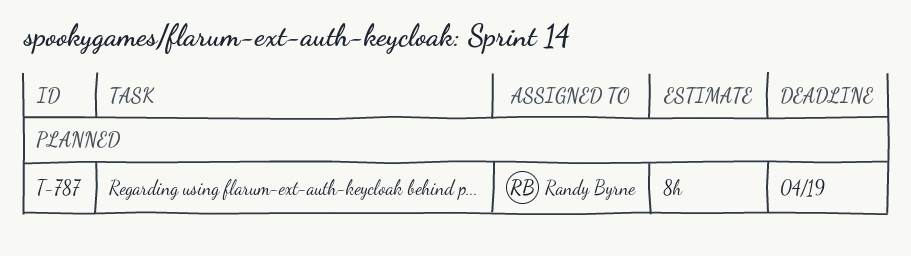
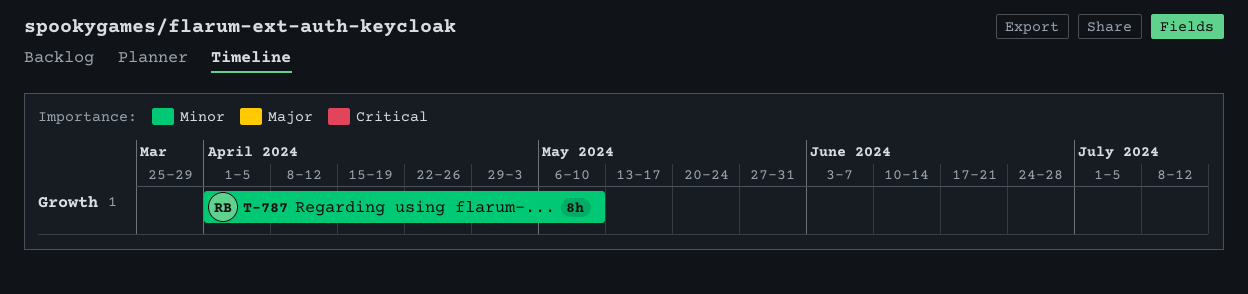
T-787, due: Apr 19 -> May 10

